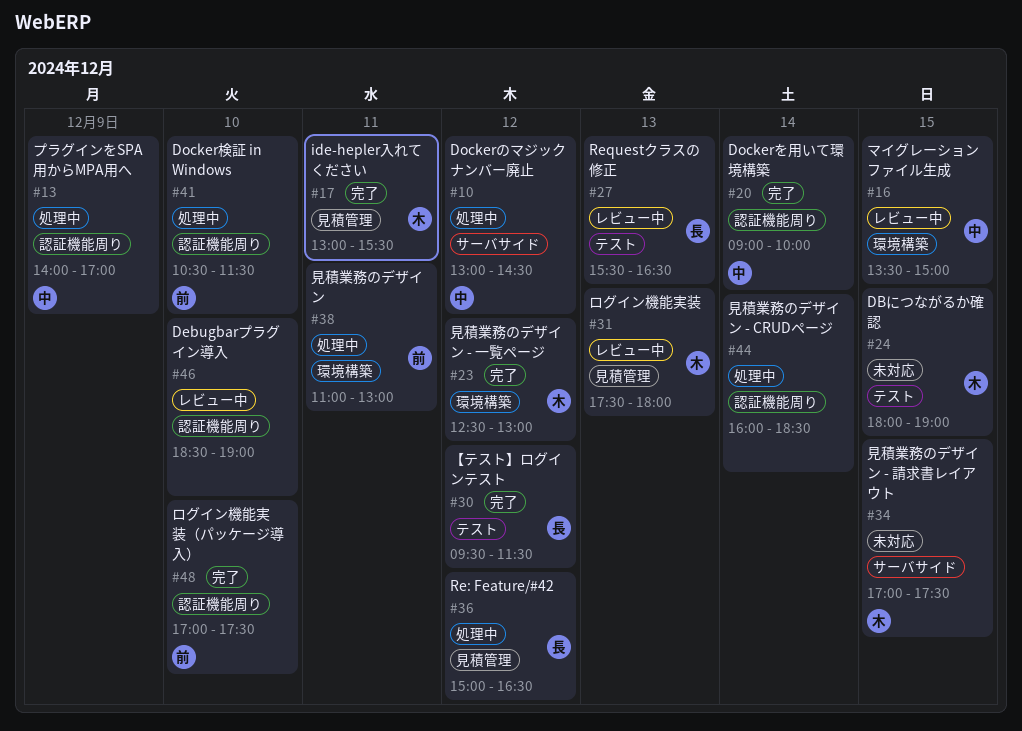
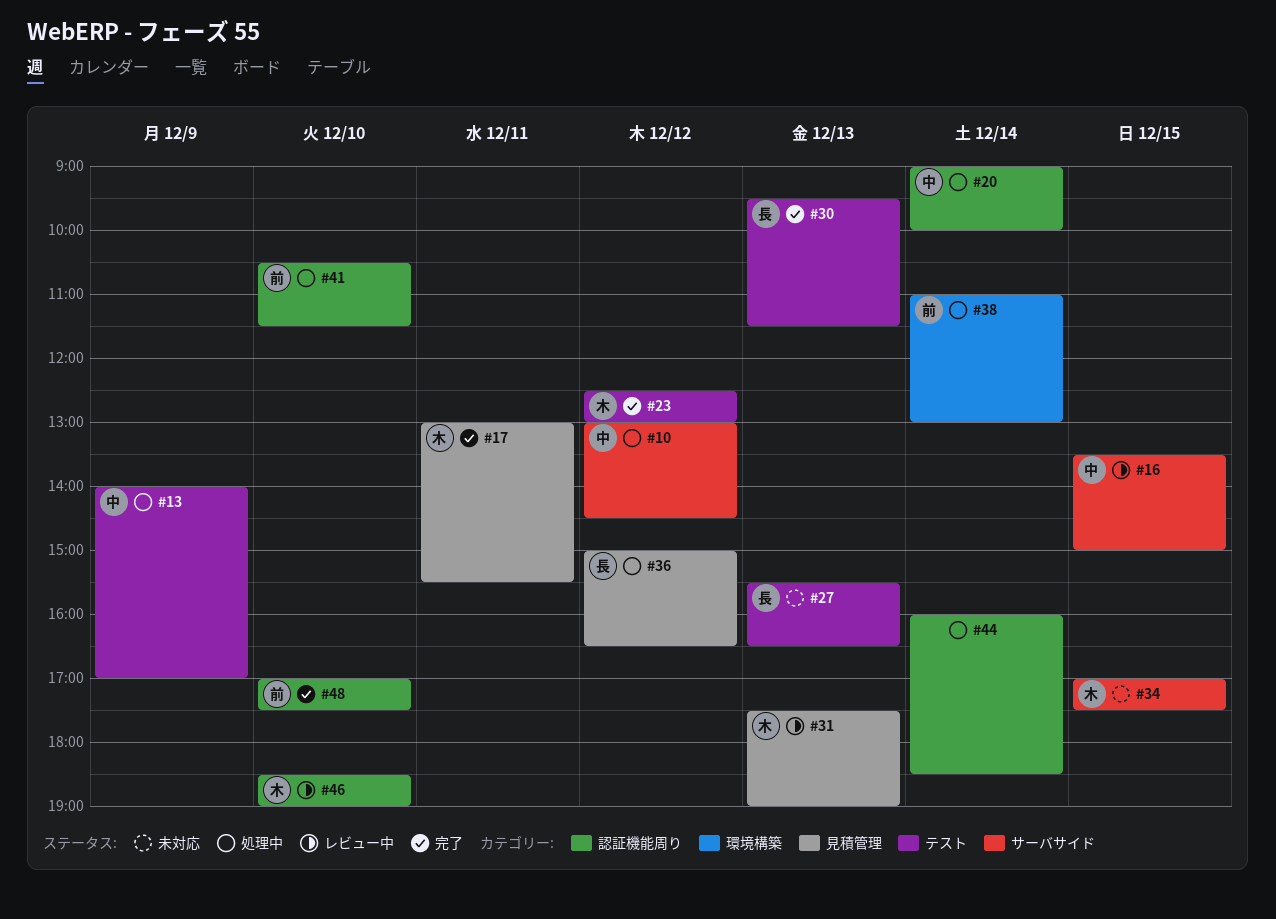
#13, label: 認証機能周り -> テスト
#16, label: 環境構築 -> サーバサイド
#20, status: 完了 -> 処理中
#23, label: 環境構築 -> テスト
#24: present -> none
#27, status: レビュー中 -> 未対応
#30, day: Dec 12 -> Dec 13
#31, ends: 18:00 -> 19:00
#38, day: Dec 11 -> Dec 14
#46, owner: none -> 木

